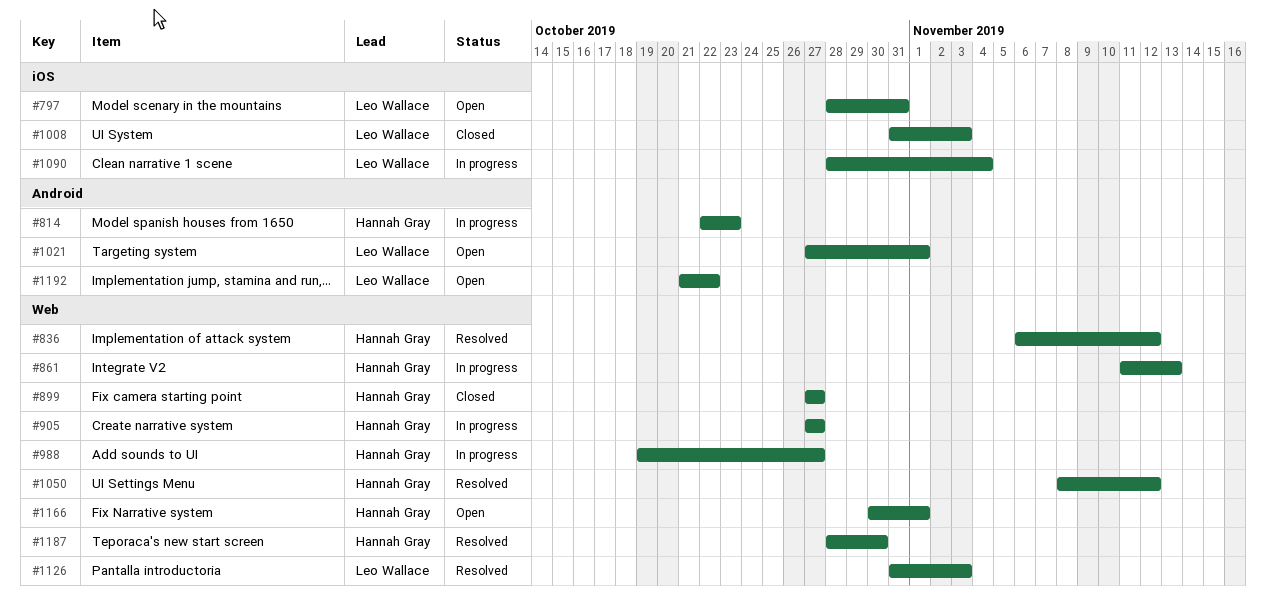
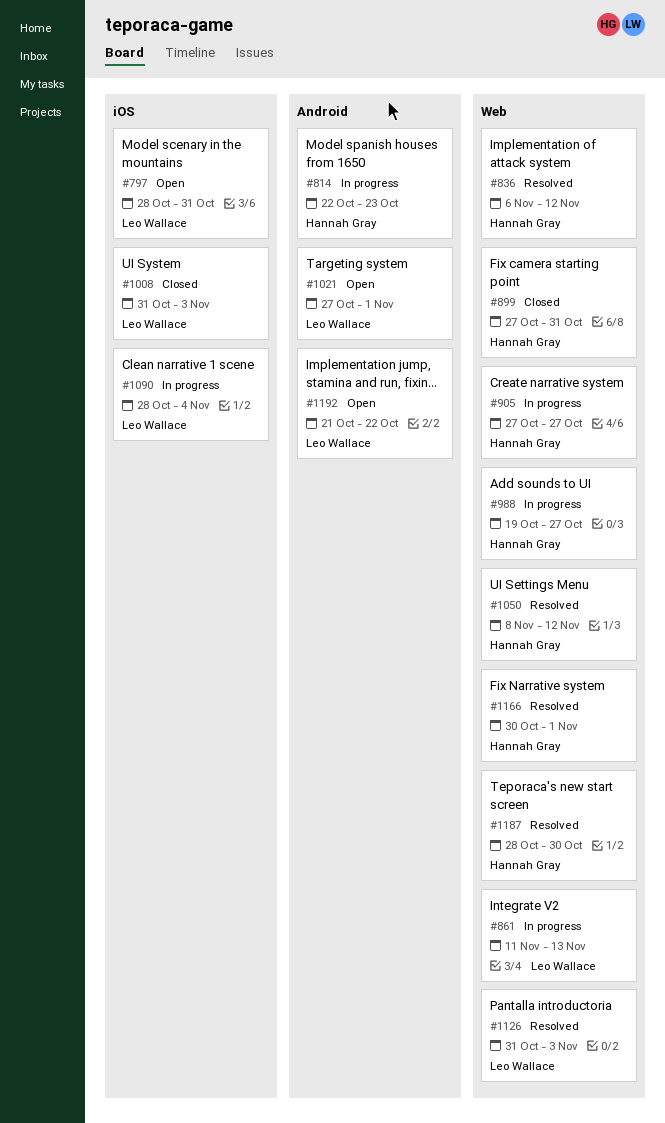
#861, owner: Hannah Gray -> Leo Wallace
#899, due: Oct 27 -> Oct 31
#1166, status: Open -> Resolved

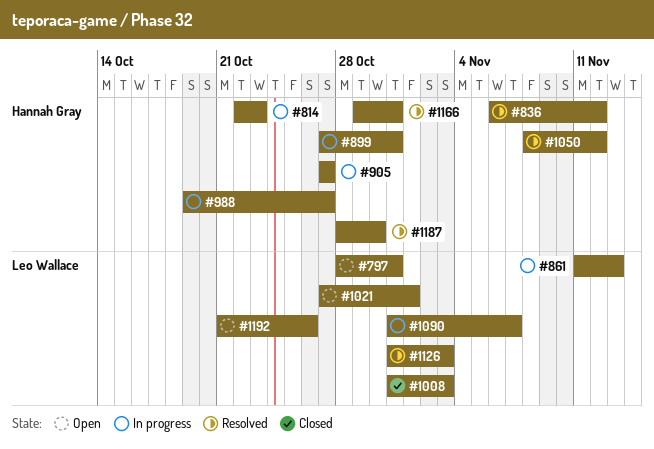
#899, status: Closed -> In progress
#1090, start: Oct 28 -> Oct 31
#1090, due: Nov 4 -> Nov 7
#1166, start: Oct 30 -> Oct 29
#1166, due: Nov 1 -> Oct 31
#1192, due: Oct 22 -> Oct 26

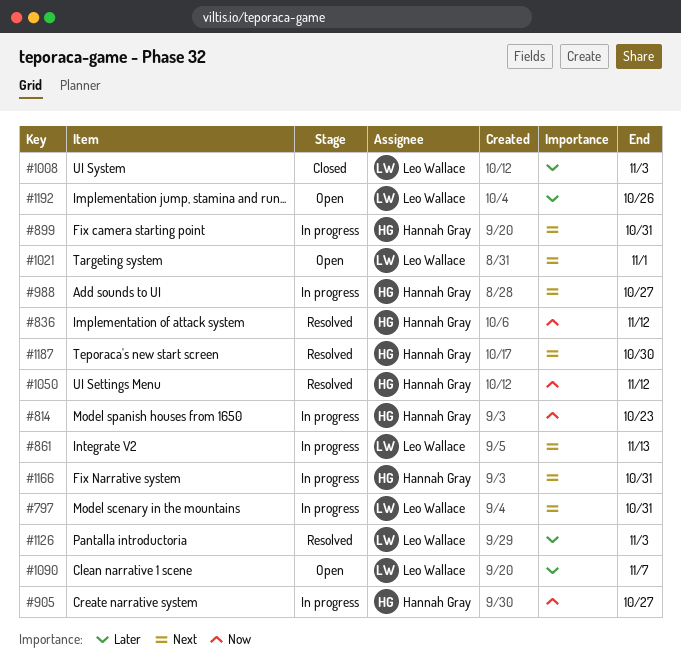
#797, status: Open -> In progress
#1090, status: In progress -> Open
#1166, status: Resolved -> In progress

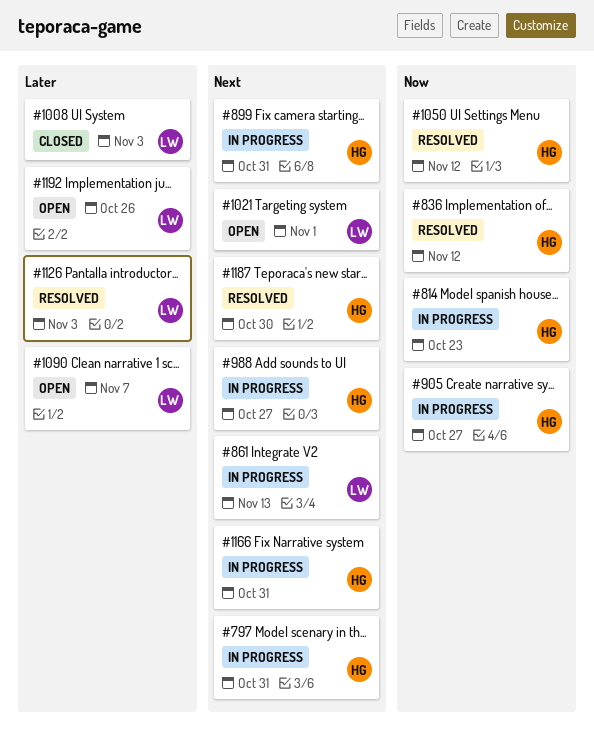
#797, owner: Leo Wallace -> Hannah Gray

